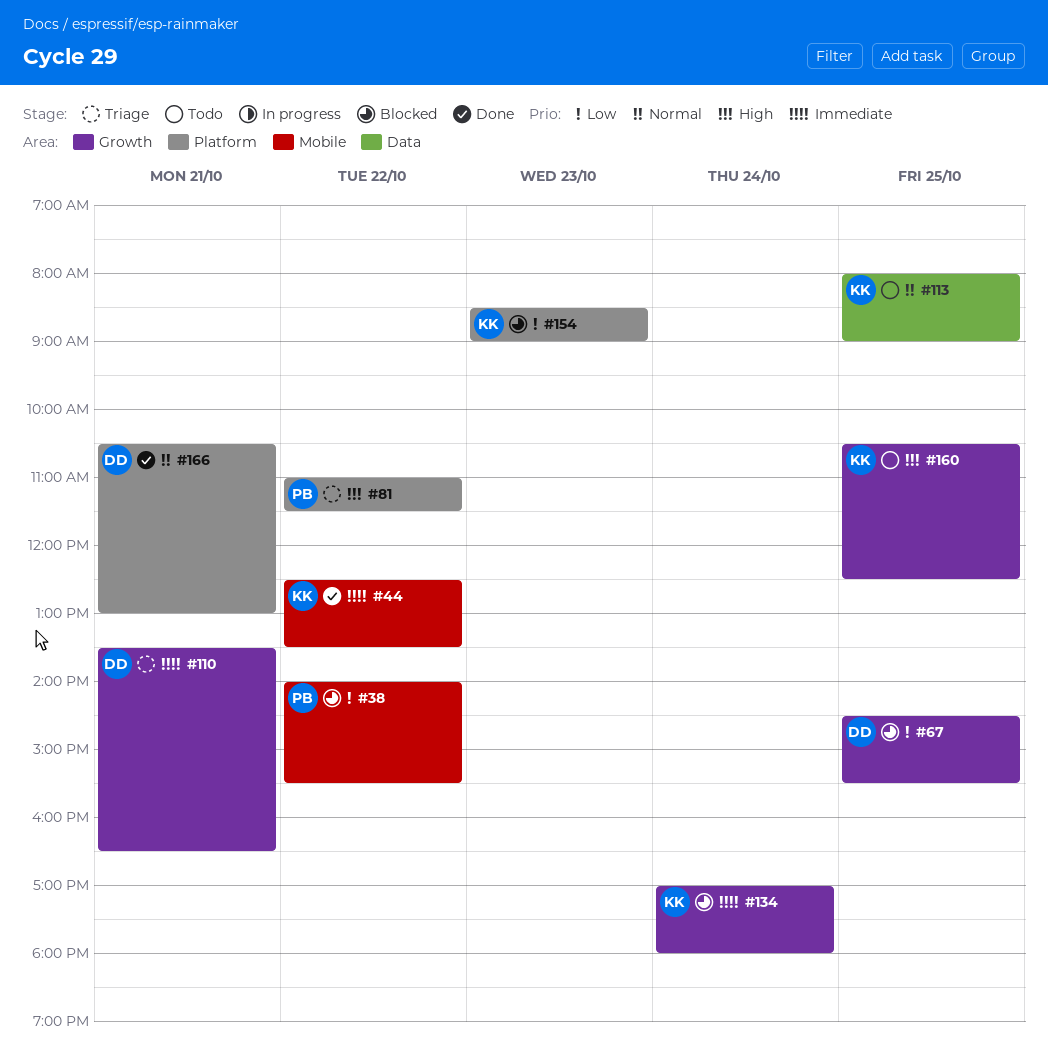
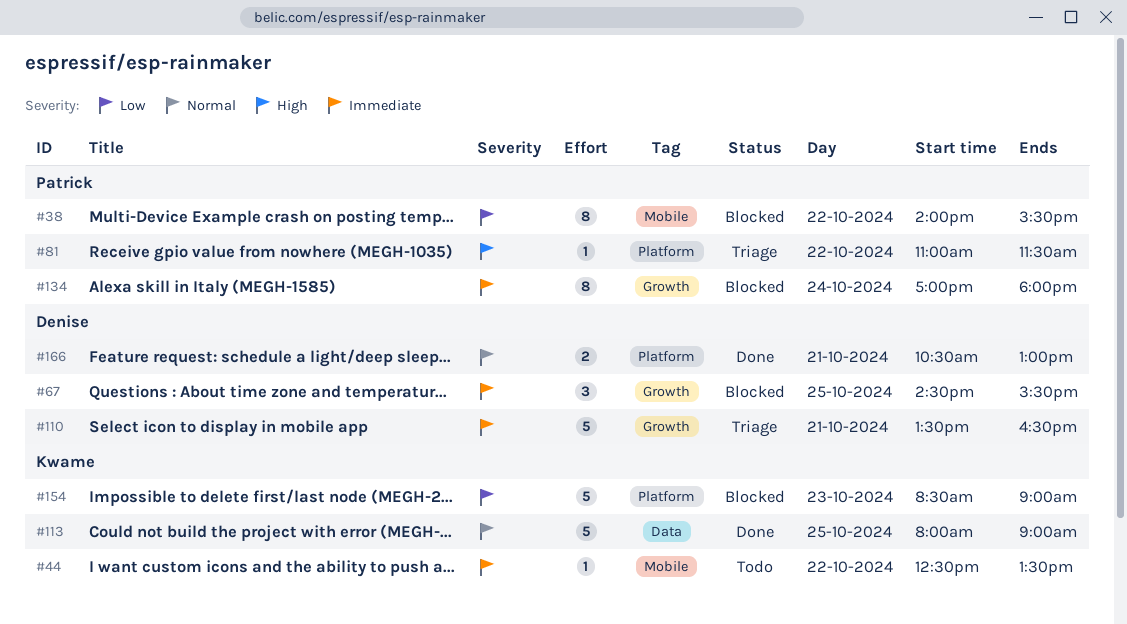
#44, status: Done -> Todo
#67, priority: Low -> Immediate
#113, status: Todo -> Done
#134, owner: Kwame -> Patrick
#160: present -> none

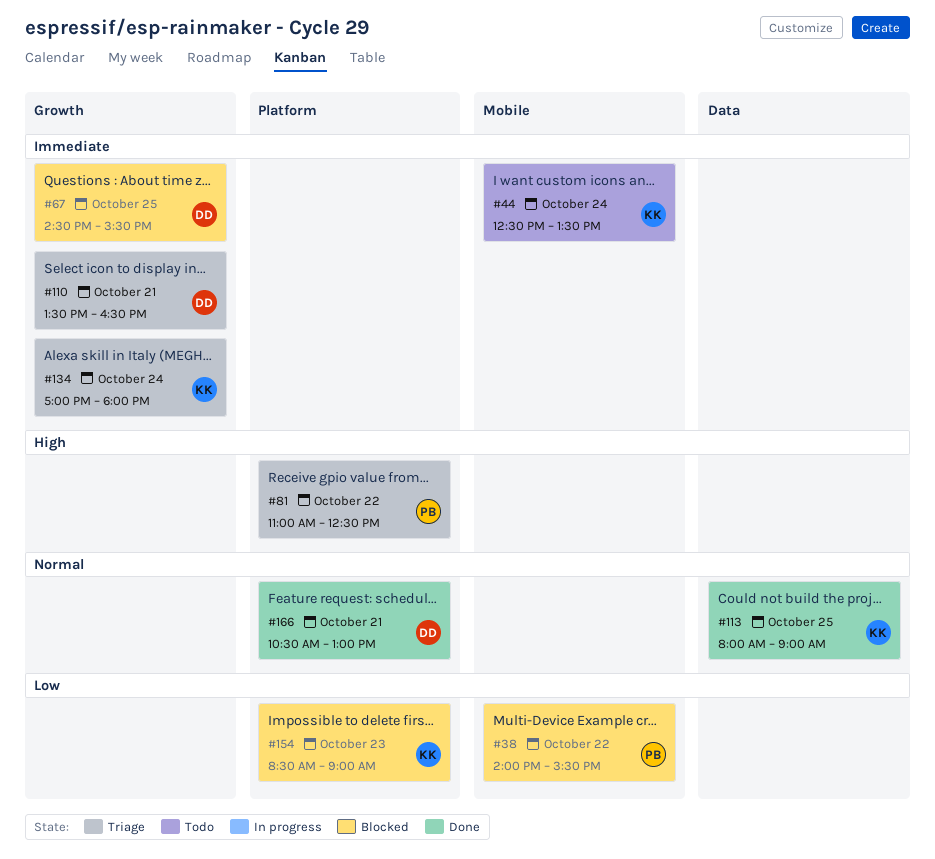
#44, day: Oct 22 -> Oct 24
#81, ends: 11:30 -> 12:30
#134, status: Blocked -> Triage
#134, owner: Patrick -> Kwame

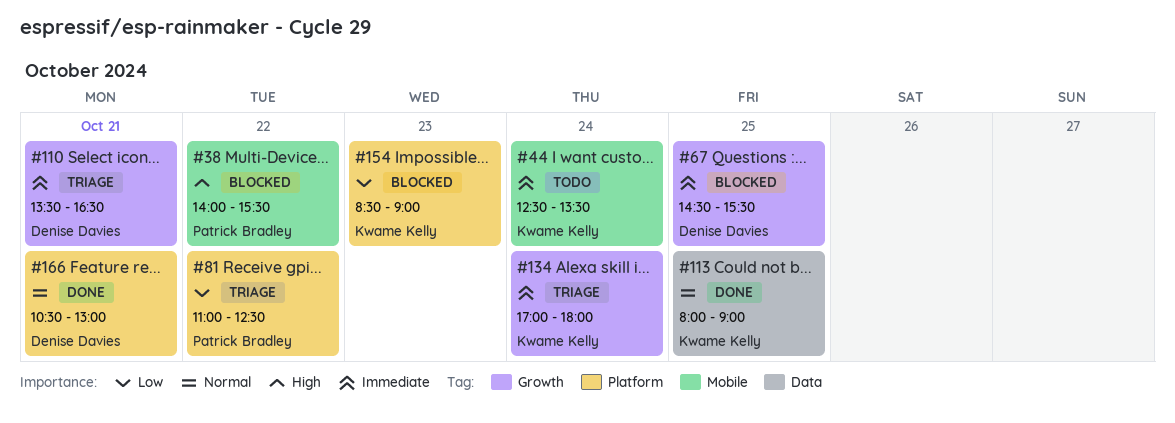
#38, priority: Low -> High
#81, priority: High -> Low

